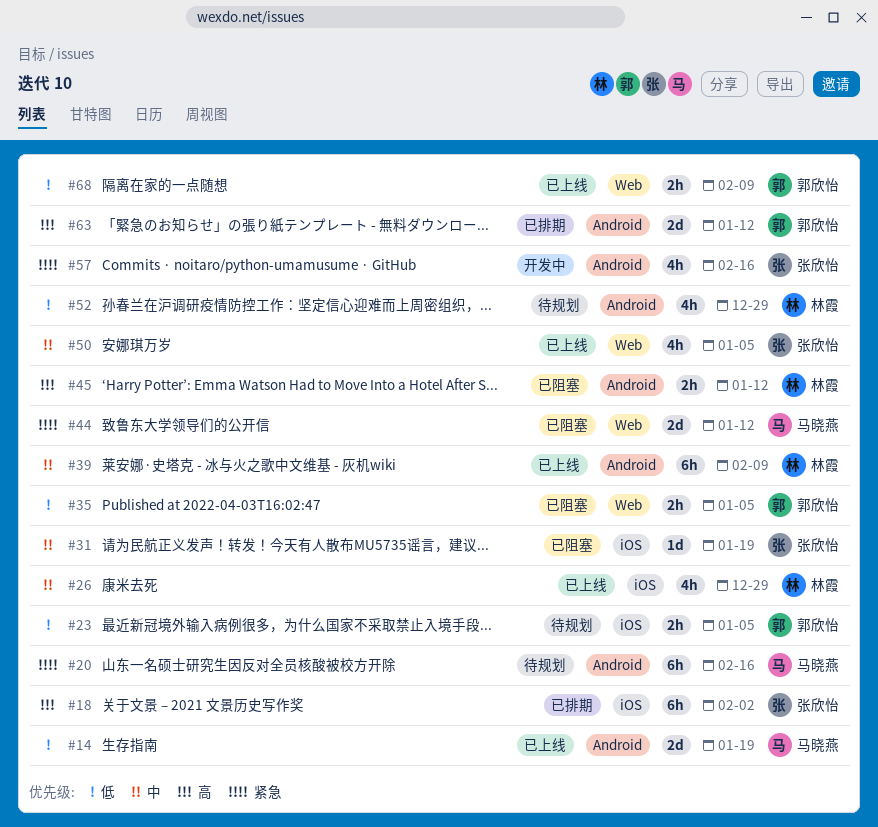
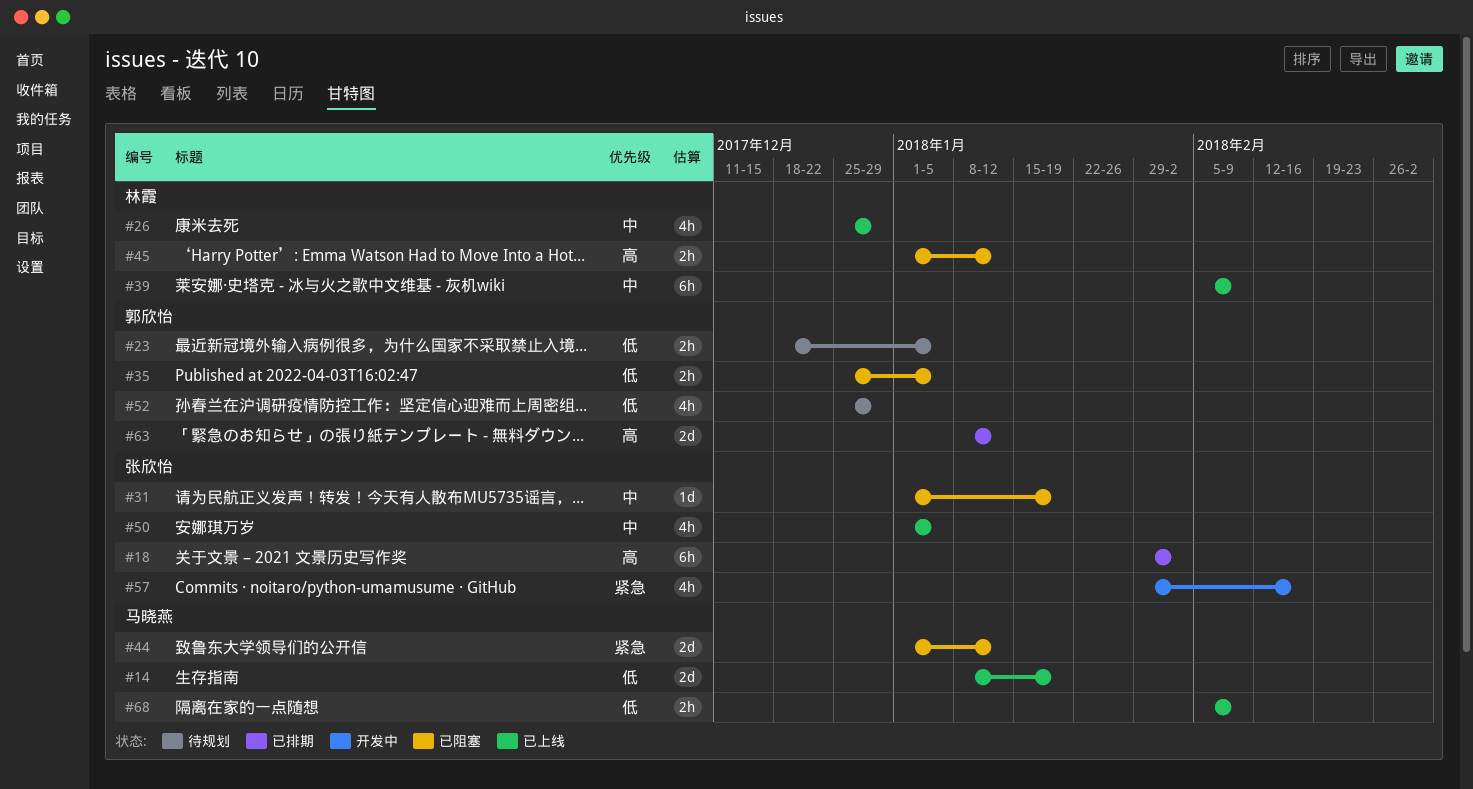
#20: present -> none
#52, owner: 林霞 -> 郭欣怡
#68, owner: 郭欣怡 -> 马晓燕

